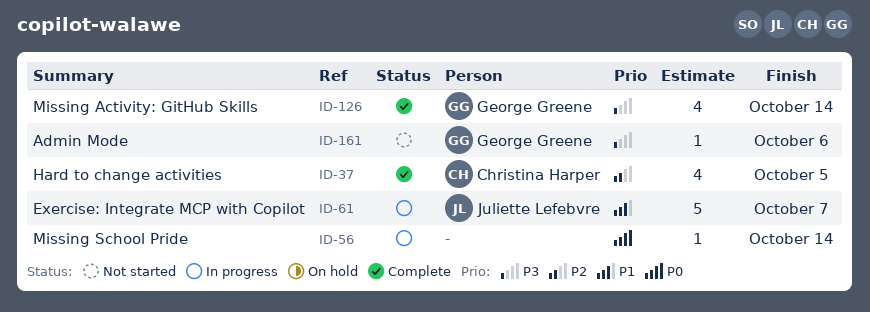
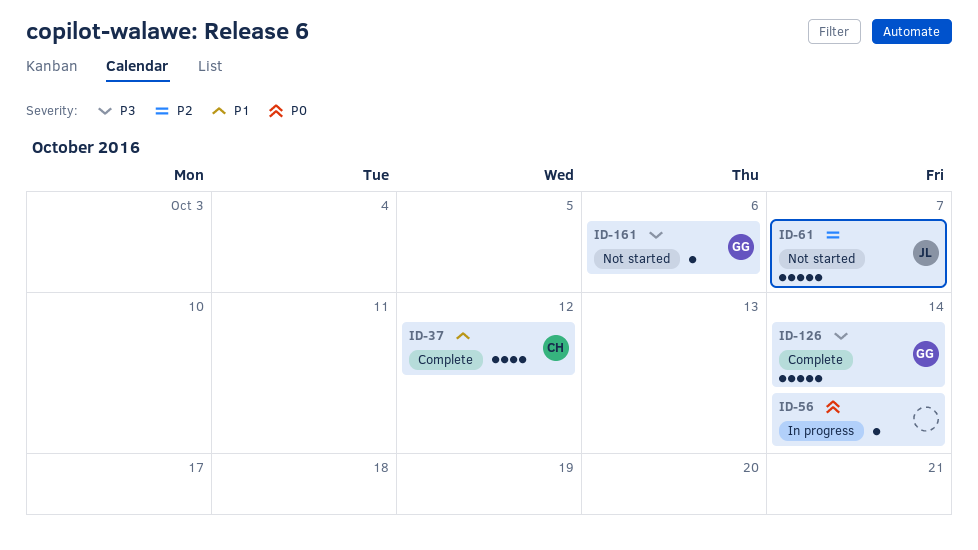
ID-37, priority: P2 -> P1
ID-37, due: Oct 5 -> Oct 12
ID-61, status: In progress -> Not started
ID-61, priority: P1 -> P2
ID-126, estimate: 4 -> 5

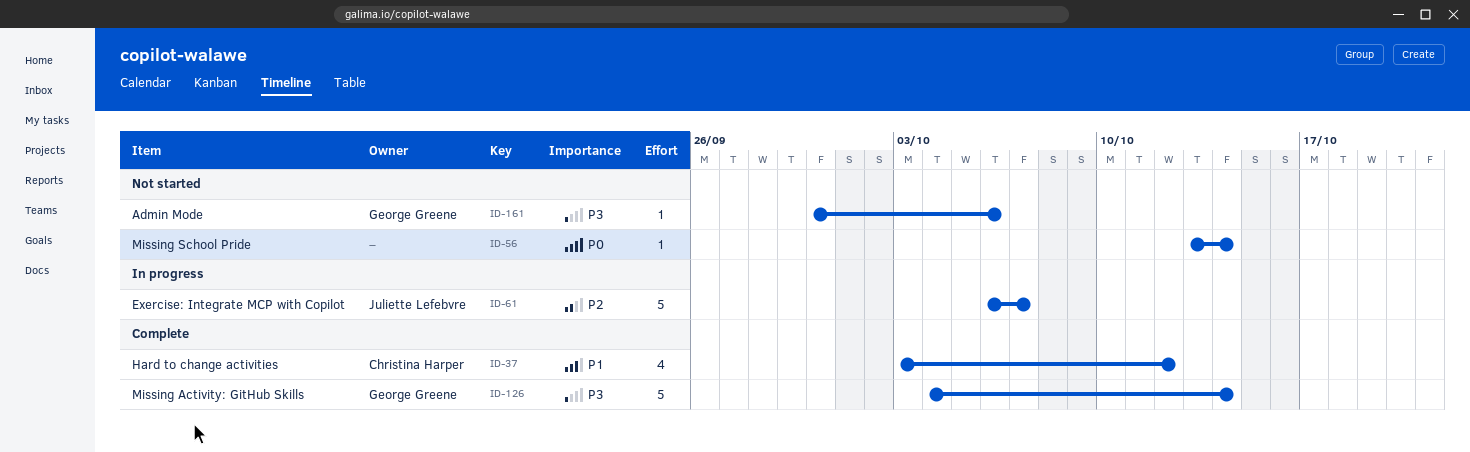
ID-56, status: In progress -> Not started
ID-61, status: Not started -> In progress

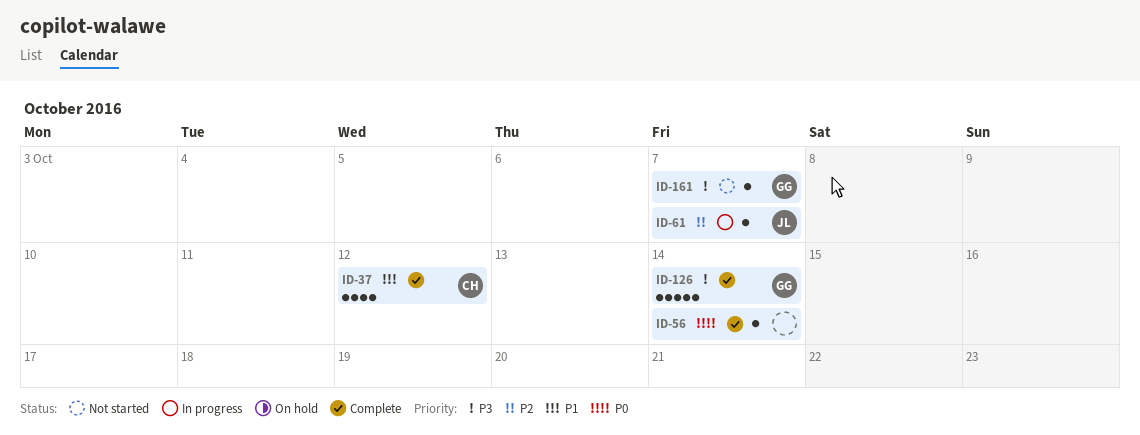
ID-56, status: Not started -> Complete
ID-61, estimate: 5 -> 1
ID-161, due: Oct 6 -> Oct 7

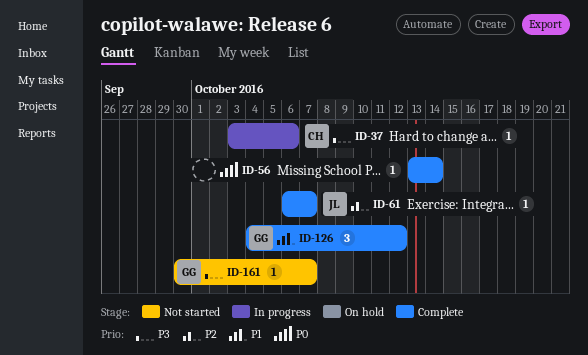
ID-37, status: Complete -> In progress
ID-37, priority: P1 -> P3
ID-37, estimate: 4 -> 1
ID-37, due: Oct 12 -> Oct 6
ID-61, status: In progress -> Complete
ID-126, priority: P3 -> P1
ID-126, estimate: 5 -> 3
ID-126, due: Oct 14 -> Oct 12

